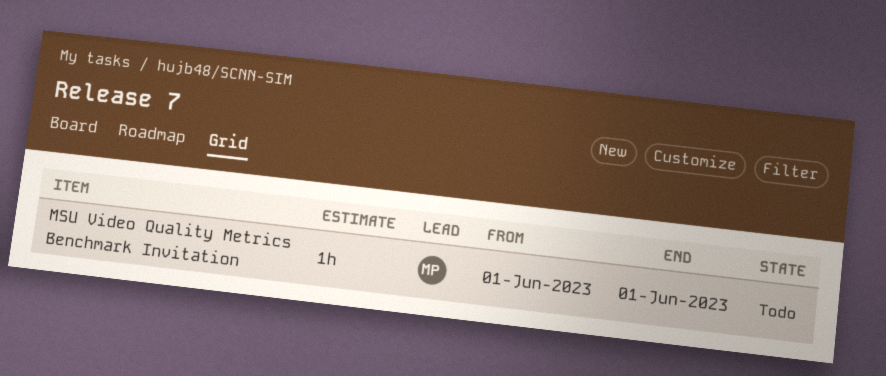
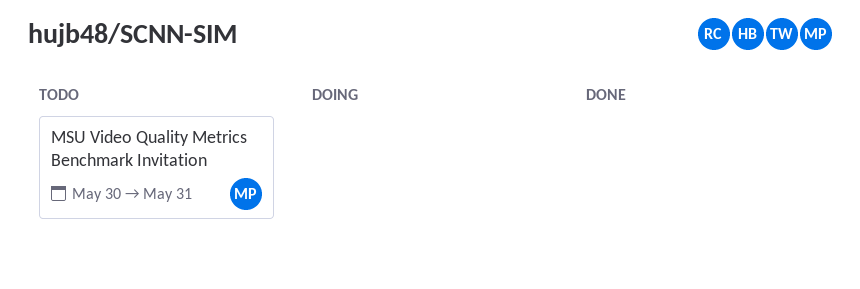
MSU Video Quality Metrics Benchmark Invitation, start: Jun 1 -> May 30
MSU Video Quality Metrics Benchmark Invitation, due: Jun 1 -> May 31

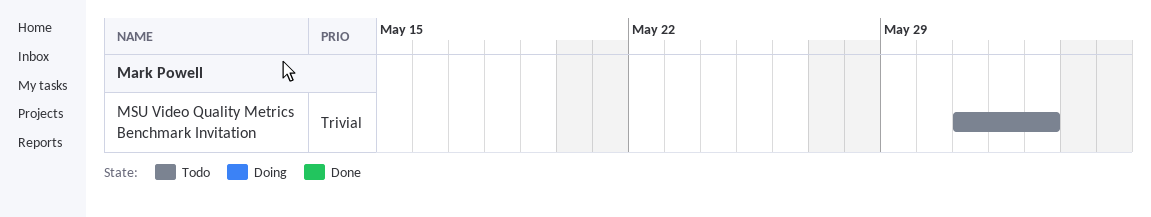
MSU Video Quality Metrics Benchmark Invitation, start: May 30 -> May 31
MSU Video Quality Metrics Benchmark Invitation, due: May 31 -> Jun 2

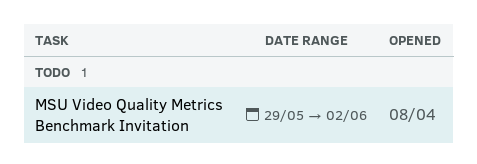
MSU Video Quality Metrics Benchmark Invitation, start: May 31 -> May 29

